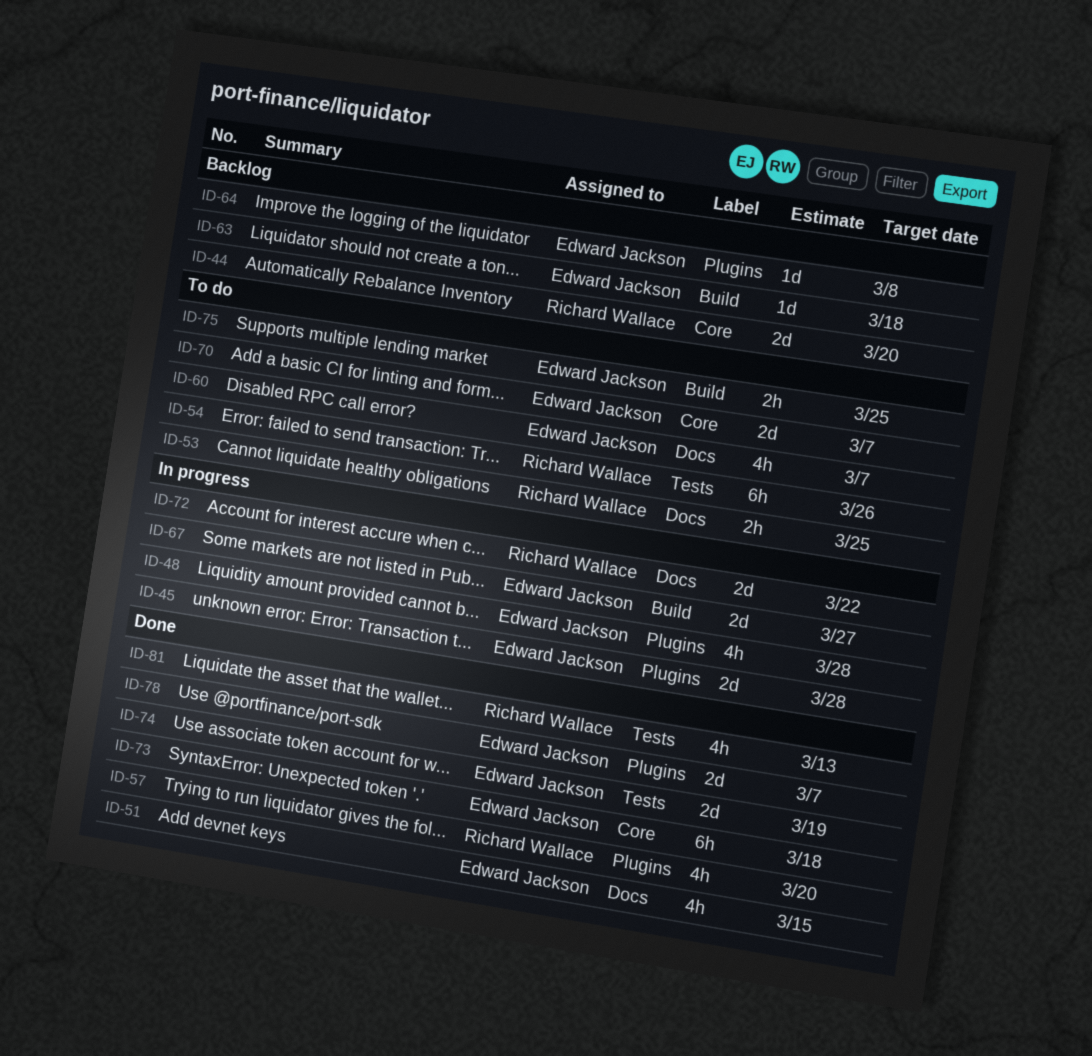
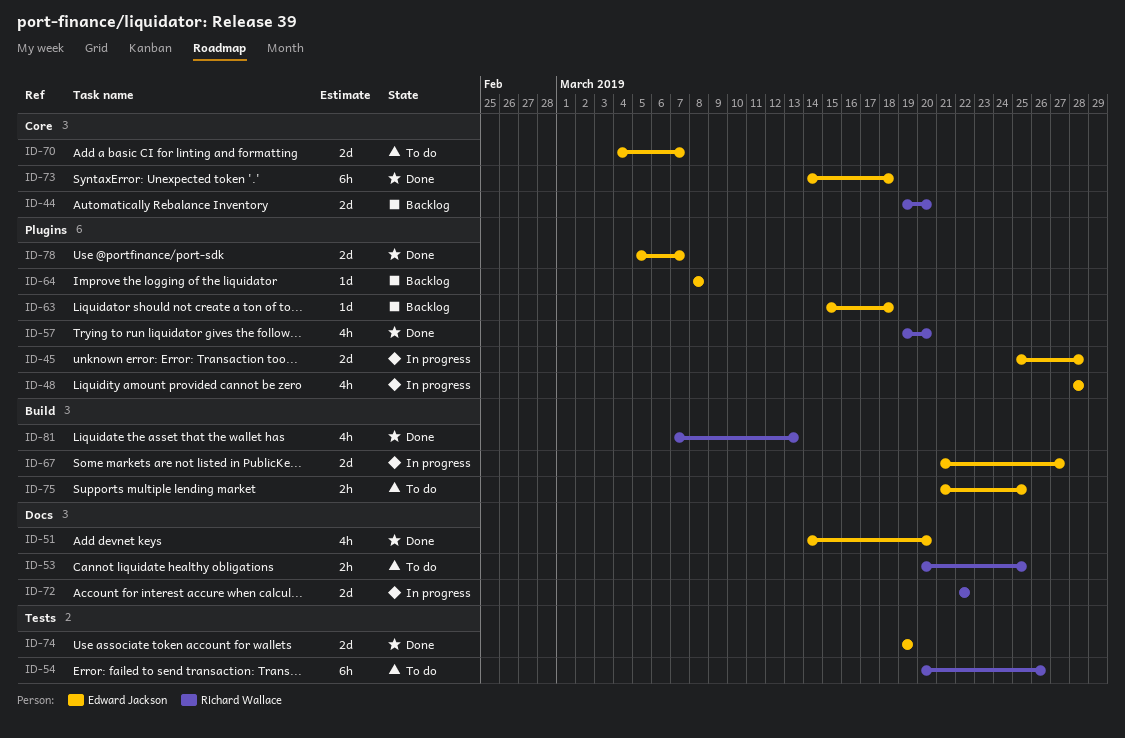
ID-51, due: Mar 15 -> Mar 20
ID-60: present -> none
ID-63, label: Build -> Plugins
ID-81, label: Tests -> Build

